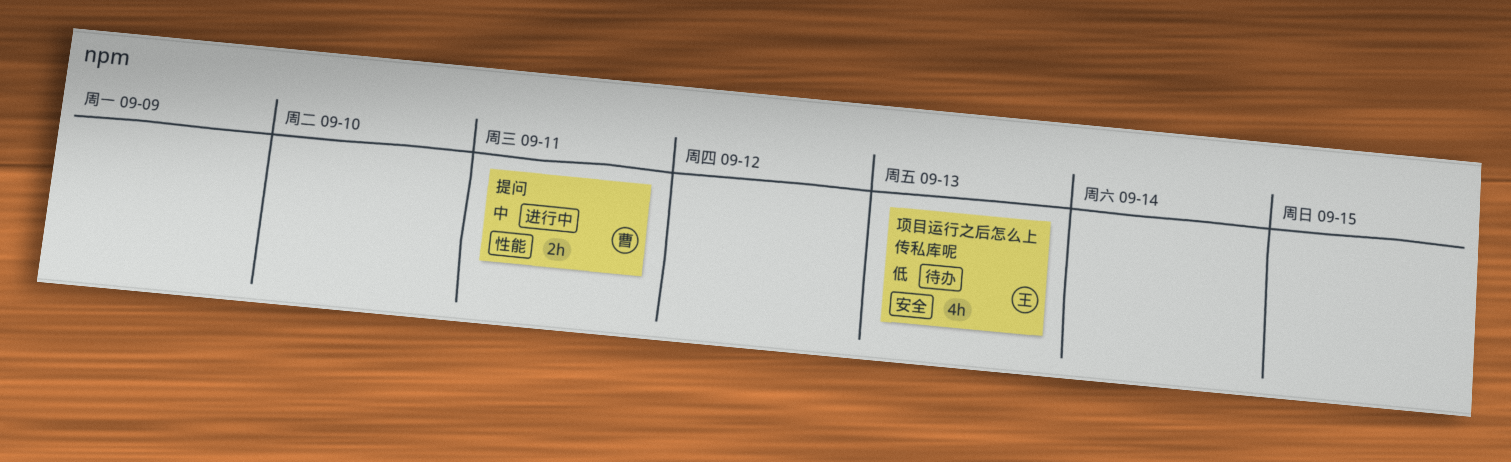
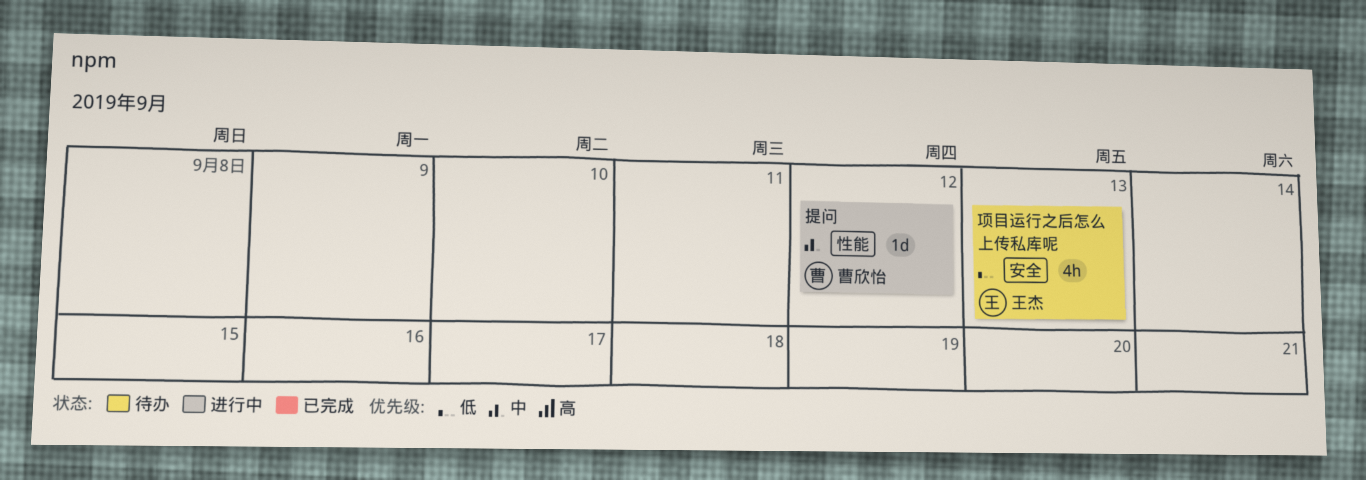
提问, estimate: 2h -> 1d
提问, due: Sep 11 -> Sep 12

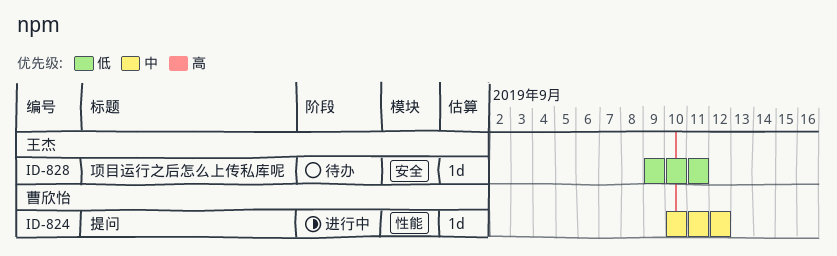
项目运行之后怎么上传私库呢, estimate: 4h -> 1d
项目运行之后怎么上传私库呢, due: Sep 13 -> Sep 11

